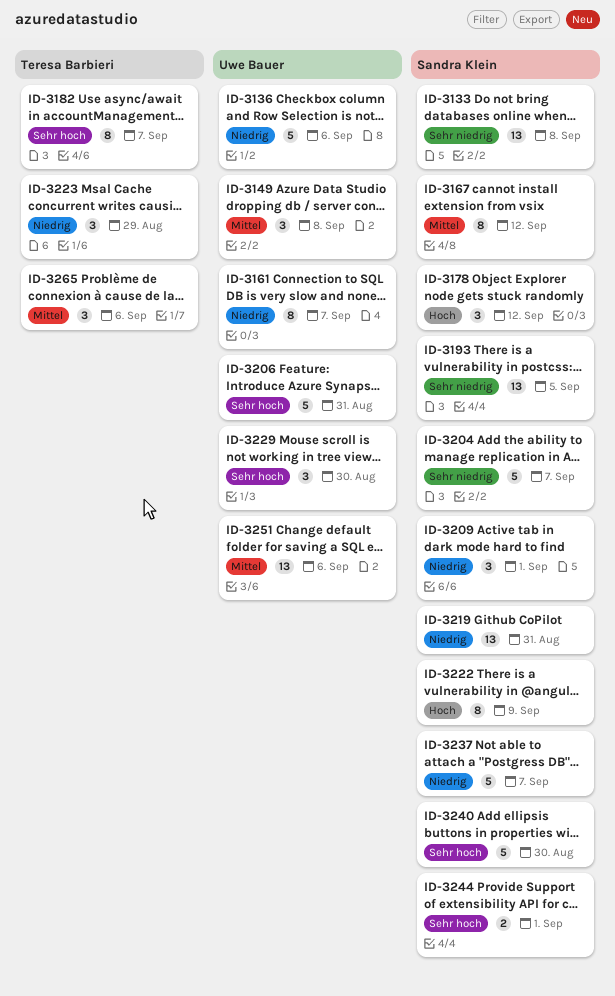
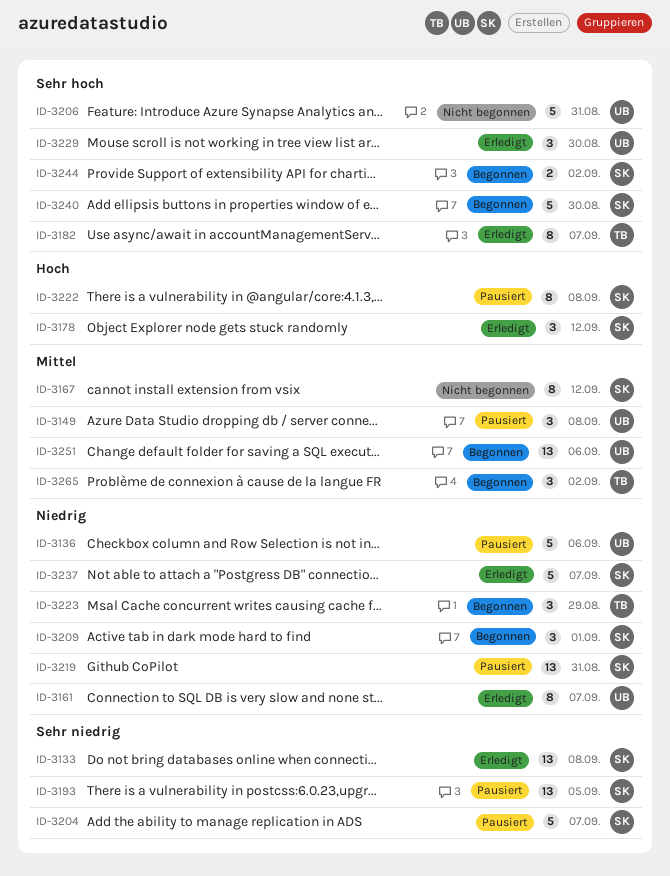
ID-3222, due: Sep 9 -> Sep 8
ID-3244, due: Sep 1 -> Sep 2
ID-3265, due: Sep 6 -> Sep 2

